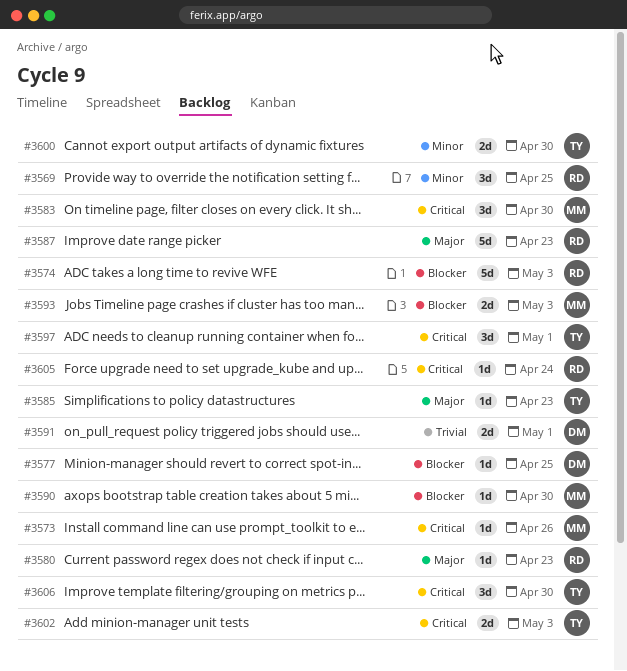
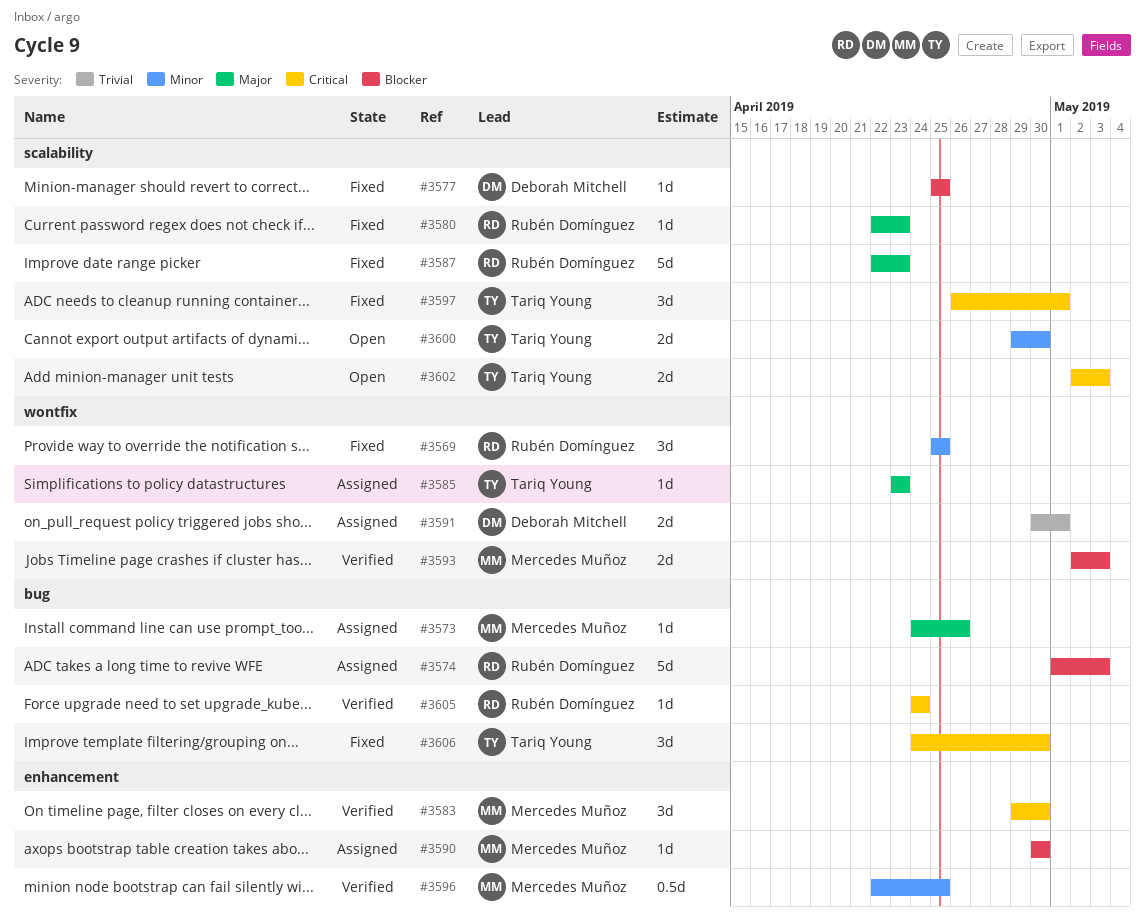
#3573, priority: Critical -> Major
#3596: none -> present

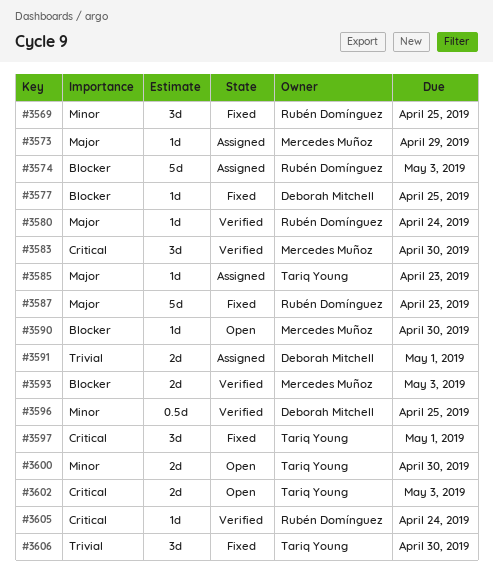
#3573, due: Apr 26 -> Apr 29
#3580, status: Fixed -> Verified
#3580, due: Apr 23 -> Apr 24
#3590, status: Assigned -> Open
#3596, owner: Mercedes Muñoz -> Deborah Mitchell
#3606, priority: Critical -> Trivial

